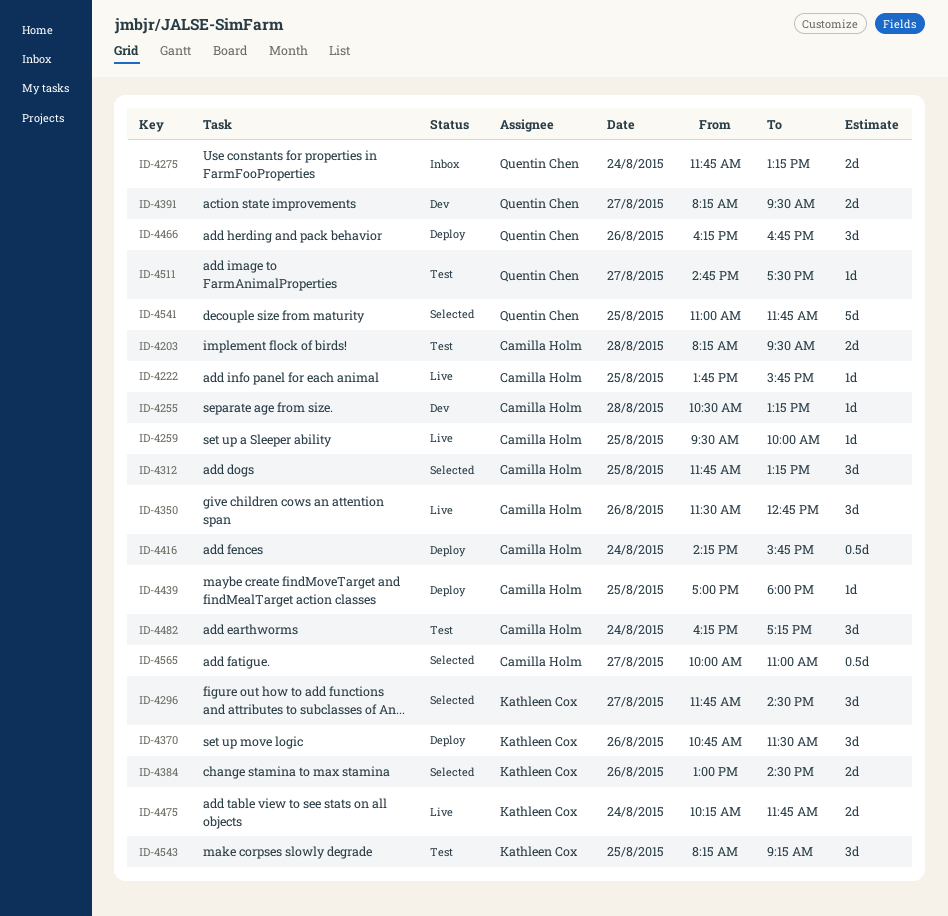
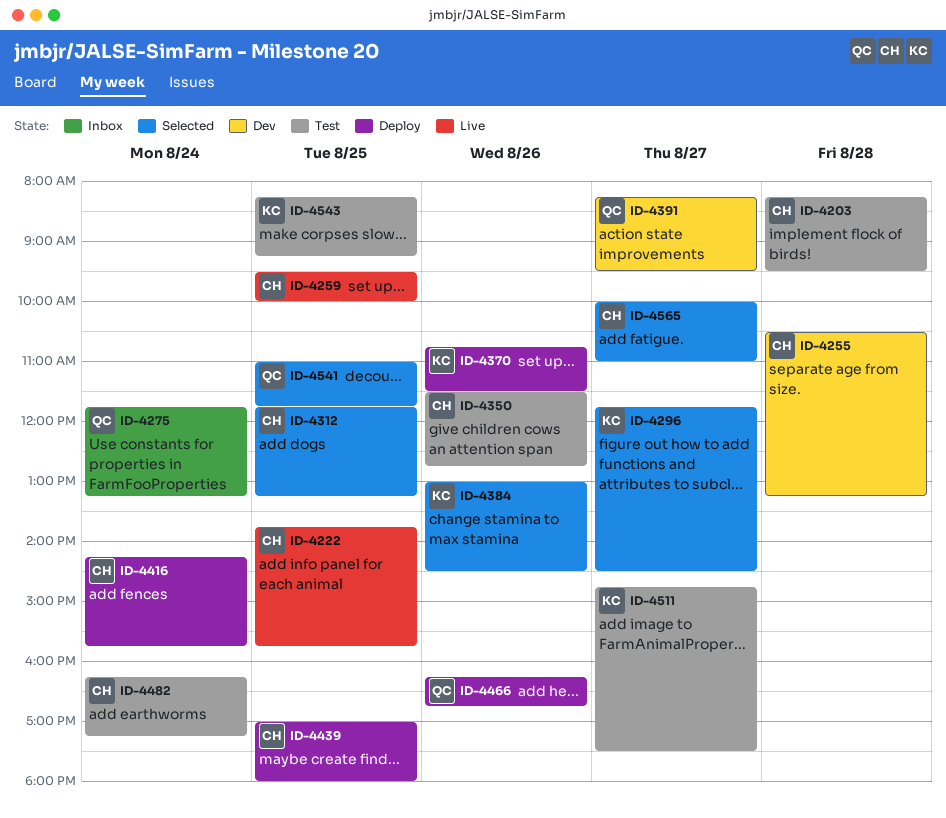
ID-4350, status: Live -> Test
ID-4475: present -> none
ID-4511, owner: Quentin Chen -> Kathleen Cox

